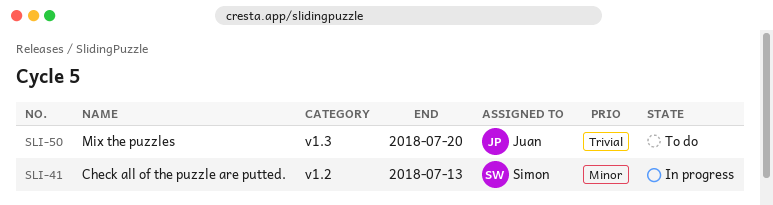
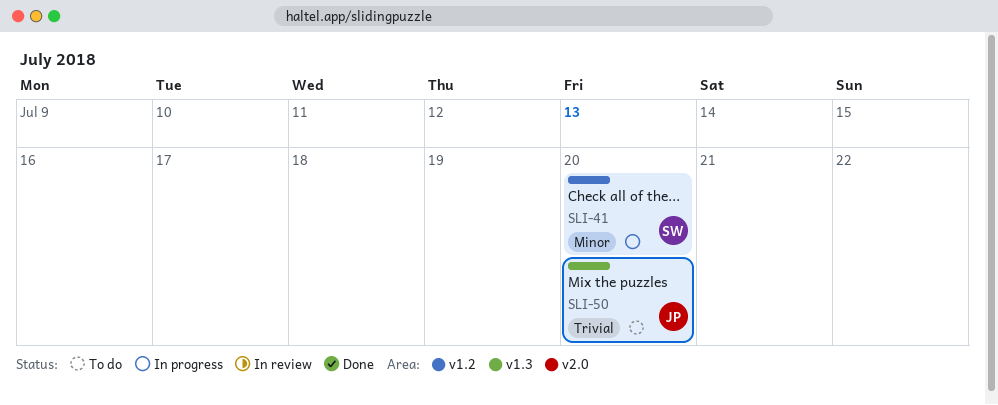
SLI-41, due: Jul 13 -> Jul 20

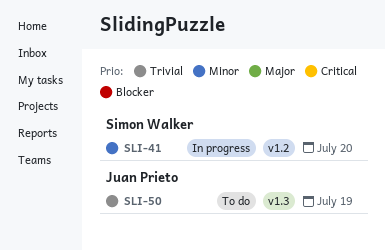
SLI-50, due: Jul 20 -> Jul 19

